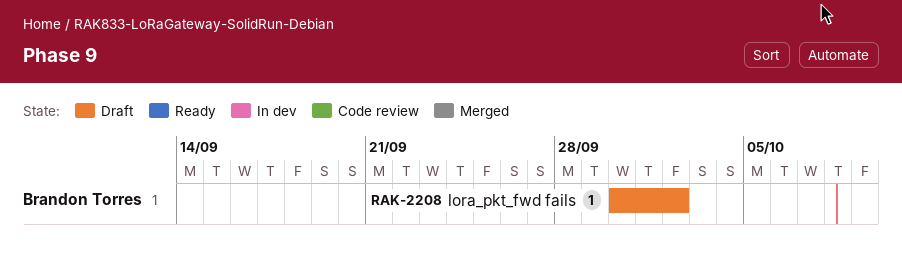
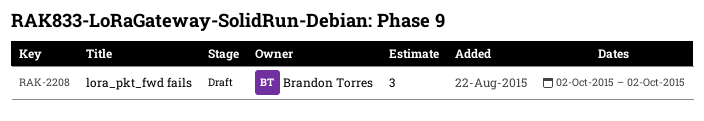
RAK-2208, estimate: 1 -> 3
RAK-2208, start: Sep 30 -> Oct 2

